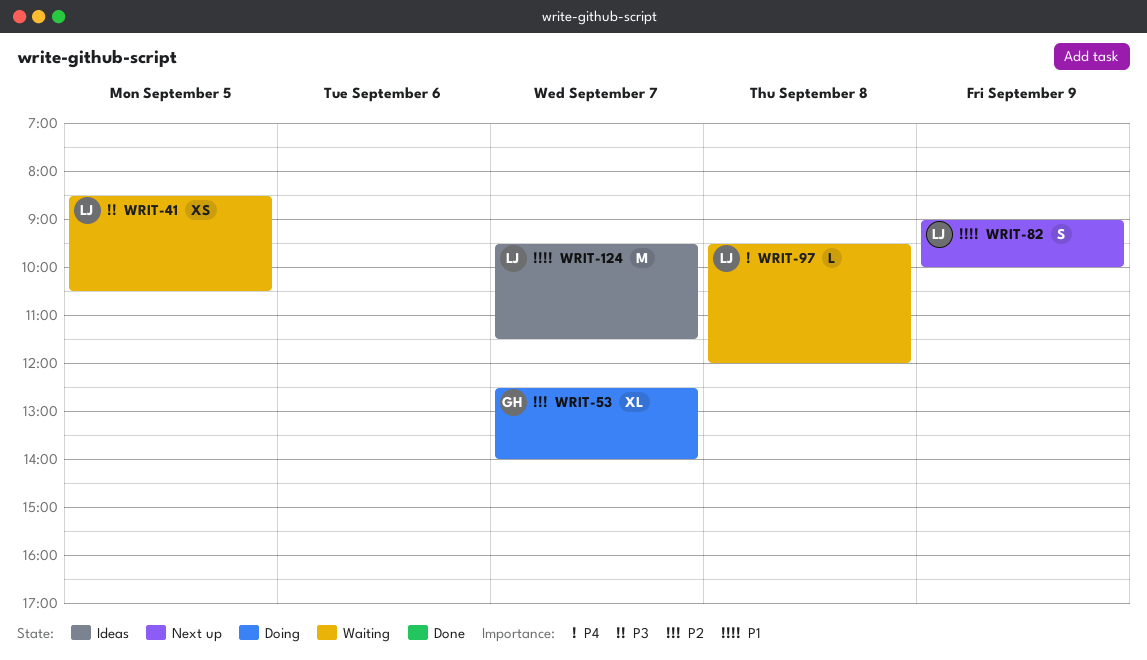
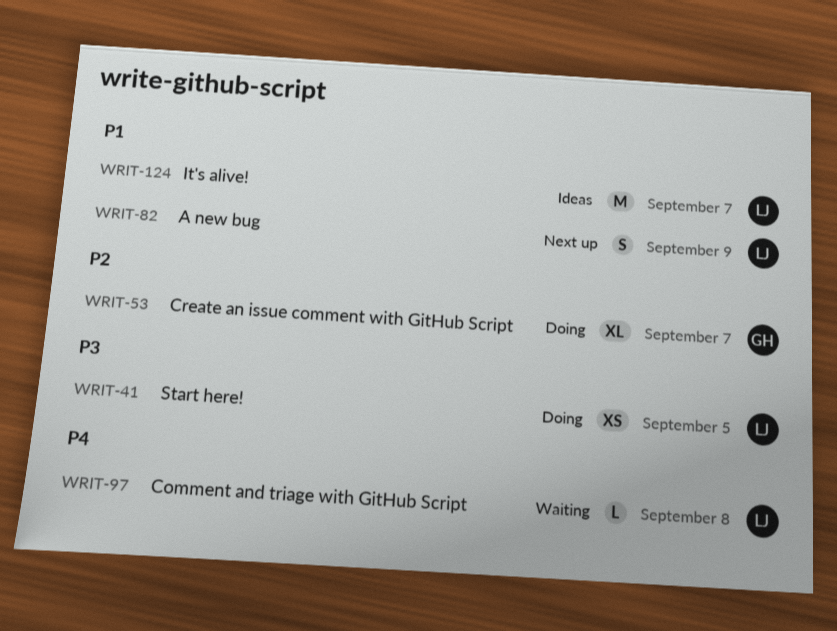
WRIT-41, status: Waiting -> Doing

